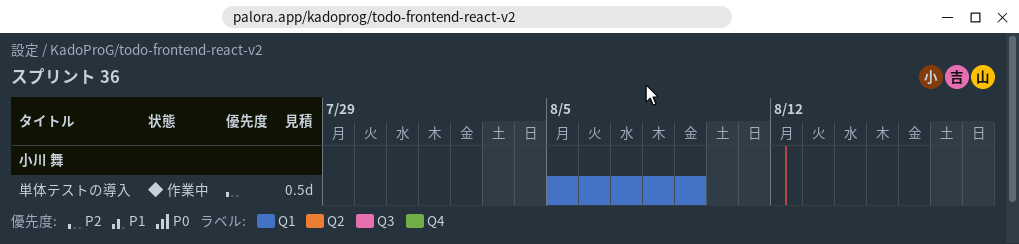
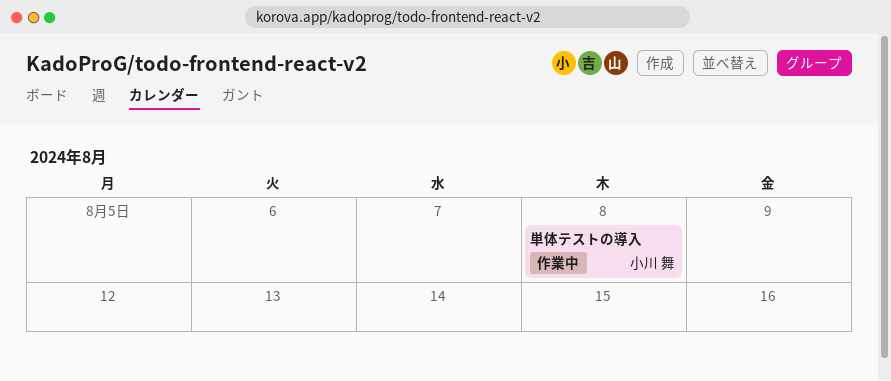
単体テストの導入, due: Aug 9 -> Aug 8

